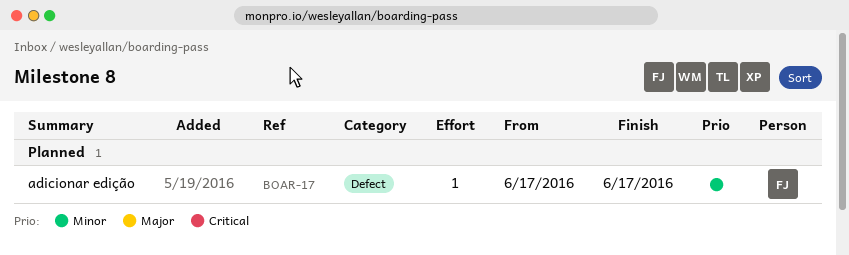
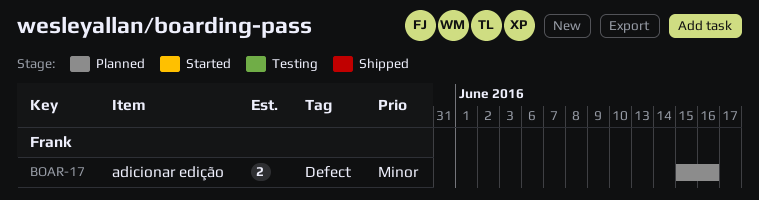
BOAR-17, estimate: 1 -> 2
BOAR-17, start: Jun 17 -> Jun 15
BOAR-17, due: Jun 17 -> Jun 16

